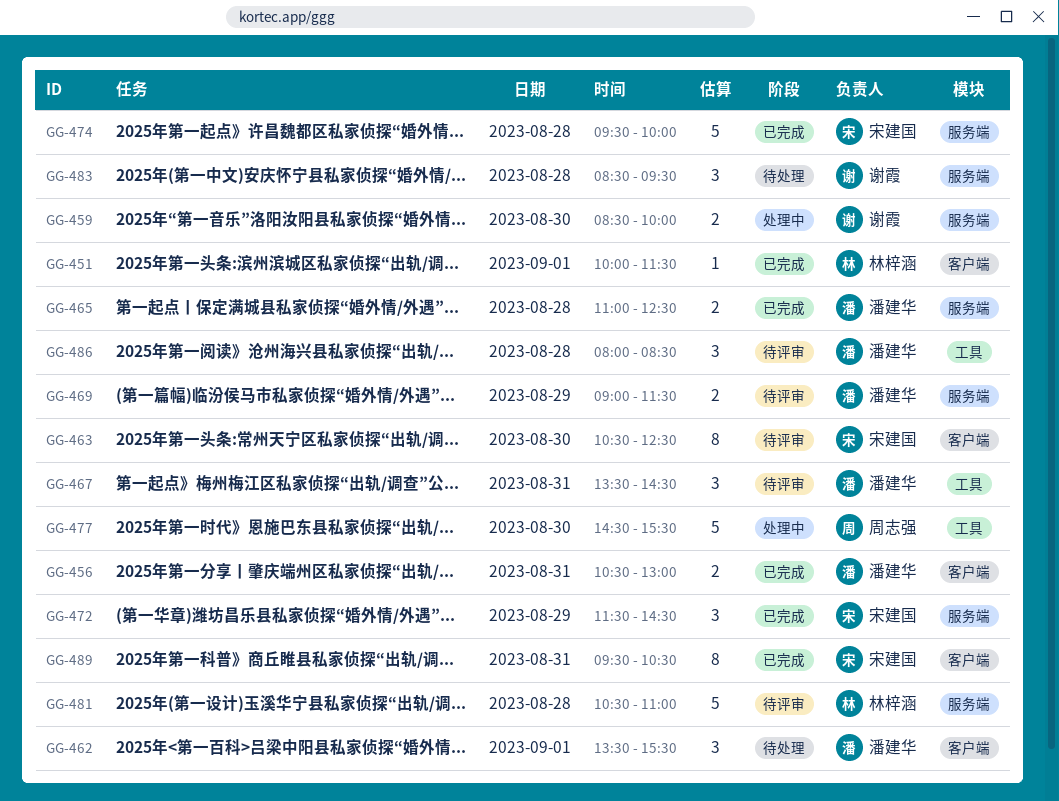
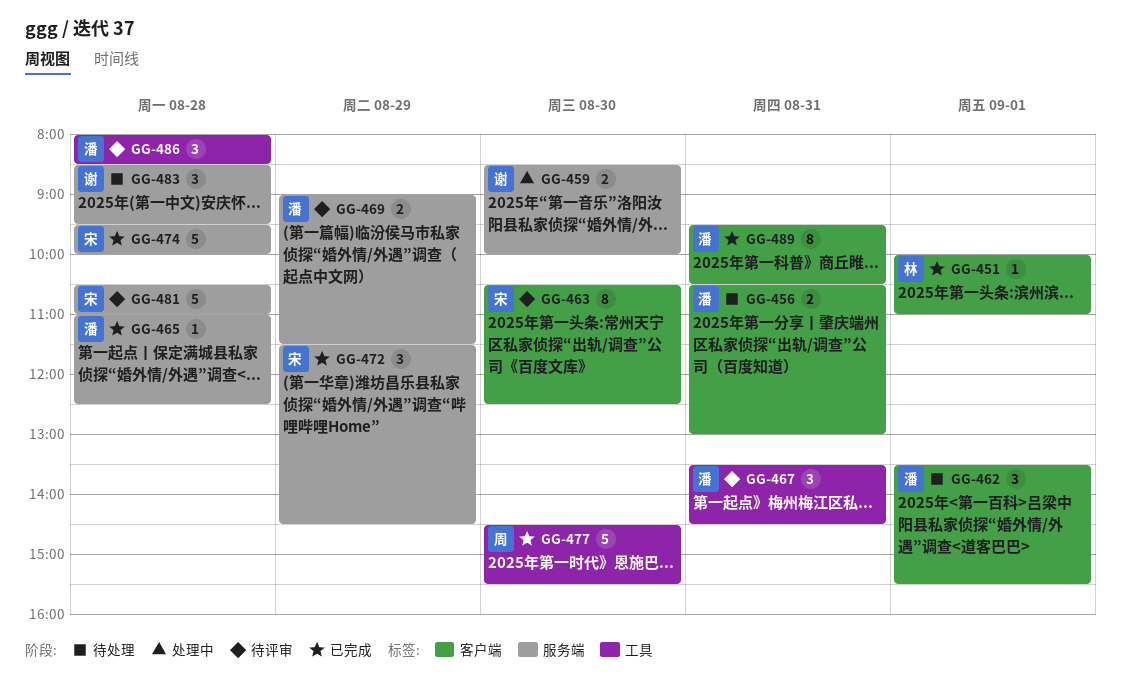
GG-451, ends: 11:30 -> 11:00
GG-456, status: 已完成 -> 待处理
GG-465, estimate: 2 -> 1
GG-477, status: 处理中 -> 已完成
GG-481, owner: 林梓涵 -> 宋建国
GG-489, owner: 宋建国 -> 潘建华

